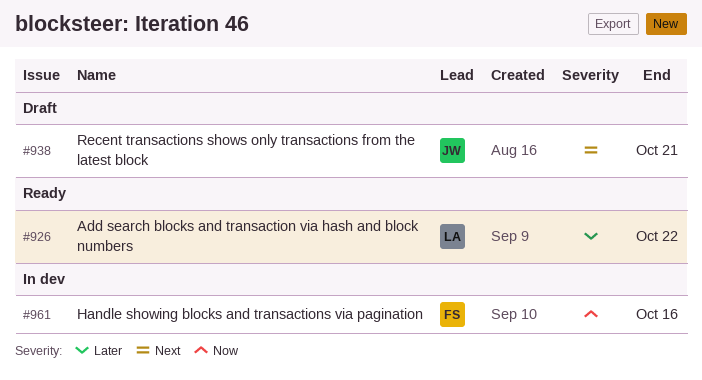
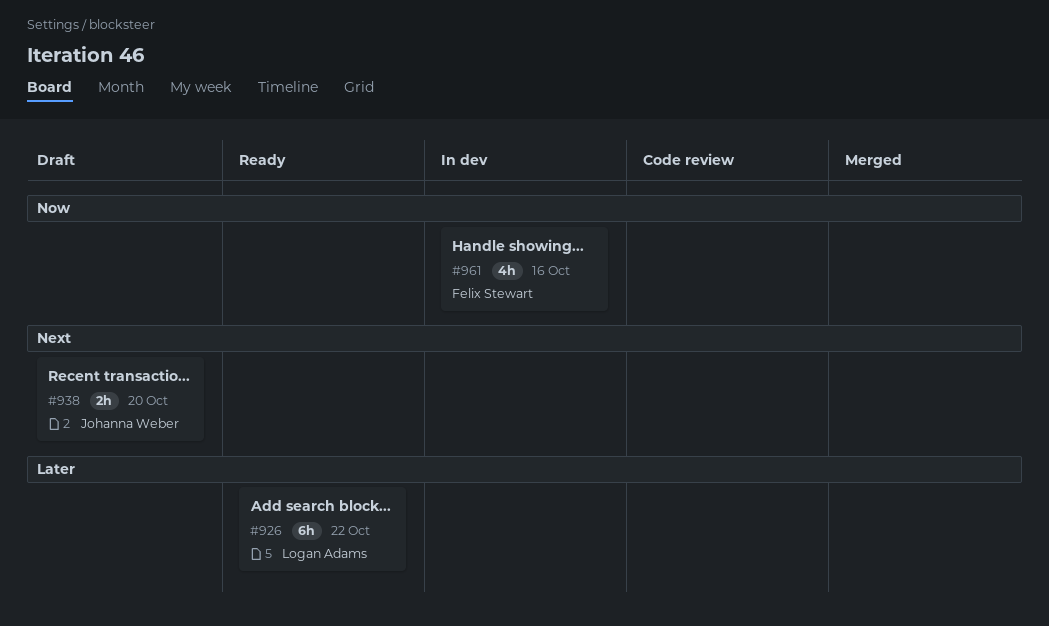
#938, due: Oct 21 -> Oct 20

